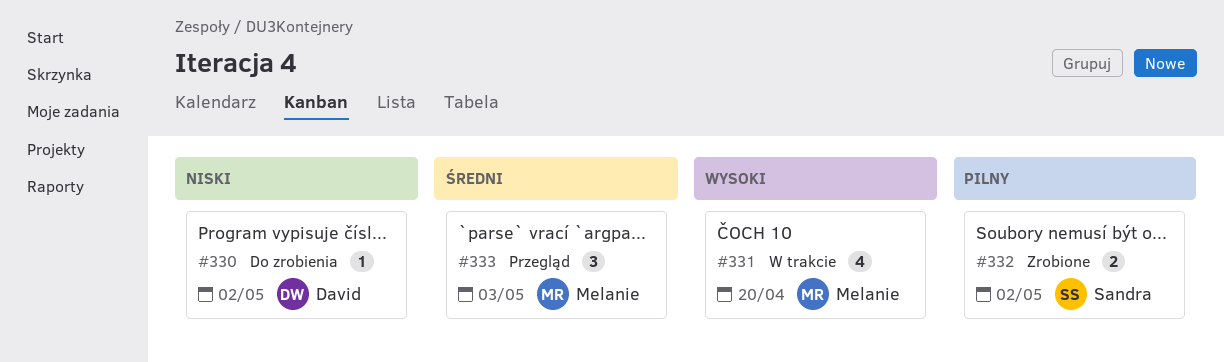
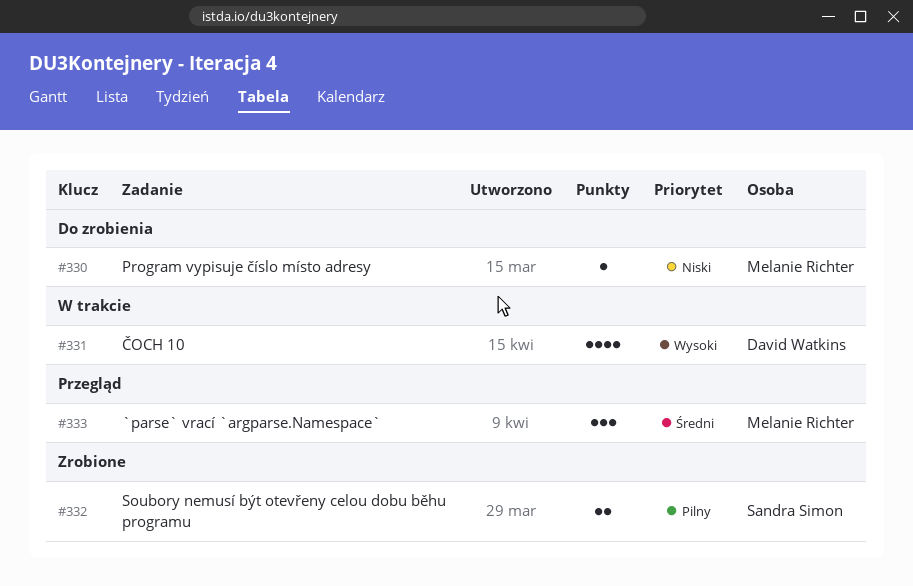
#330, owner: David Watkins -> Melanie Richter
#331, owner: Melanie Richter -> David Watkins

